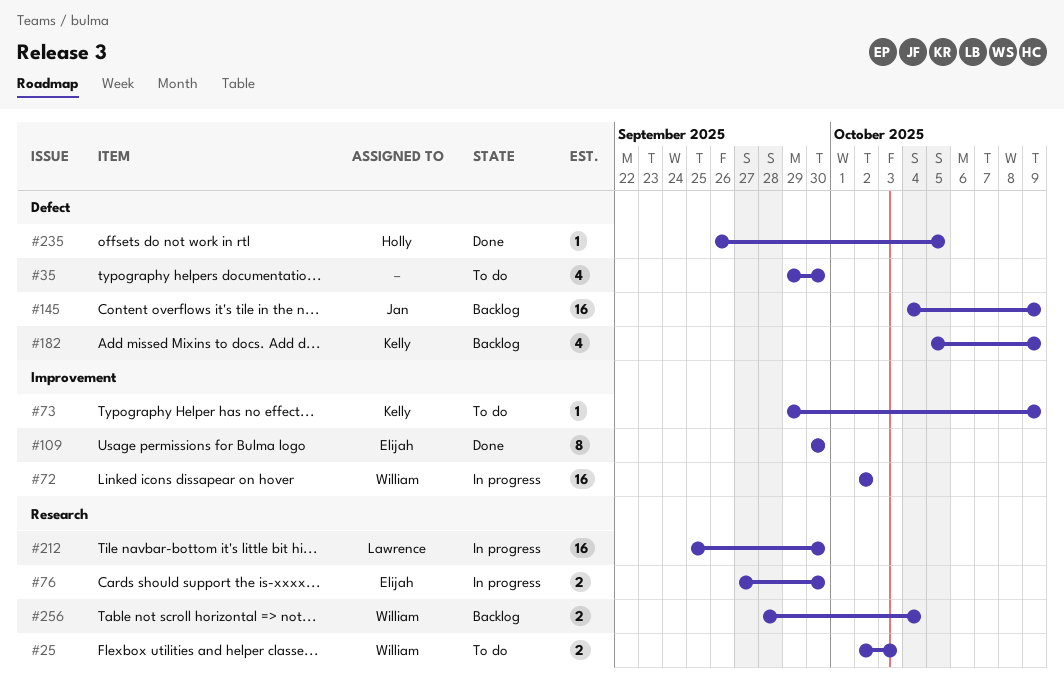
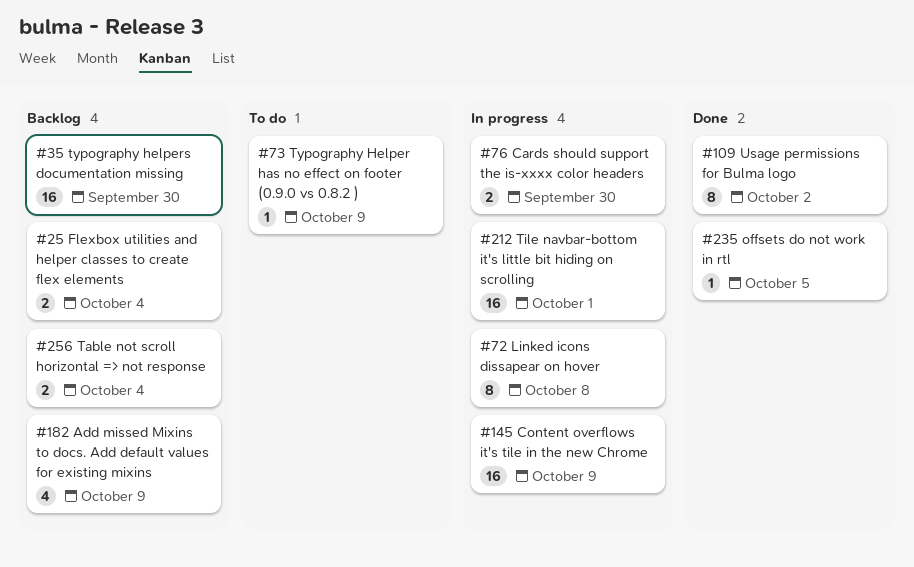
#25, status: To do -> Backlog
#25, due: Oct 3 -> Oct 4
#35, status: To do -> Backlog
#35, estimate: 4 -> 16
#72, estimate: 16 -> 8
#72, due: Oct 2 -> Oct 8
#109, due: Sep 30 -> Oct 2
#145, status: Backlog -> In progress
#212, due: Sep 30 -> Oct 1

